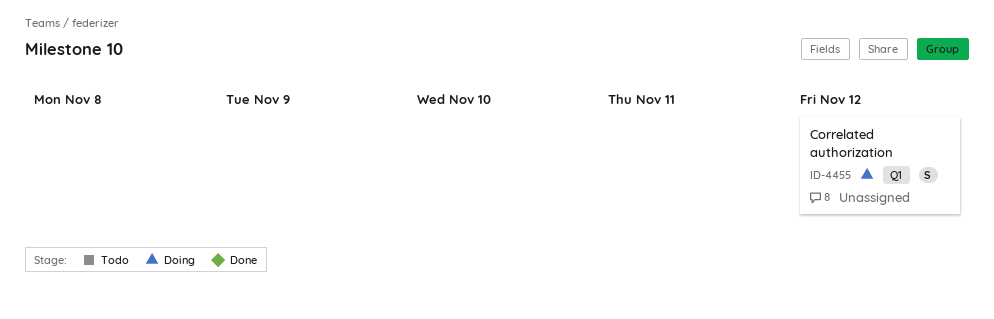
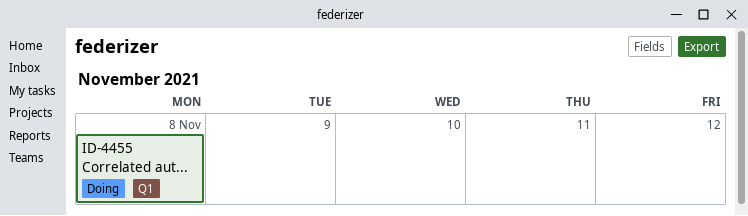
ID-4455, due: Nov 12 -> Nov 8

